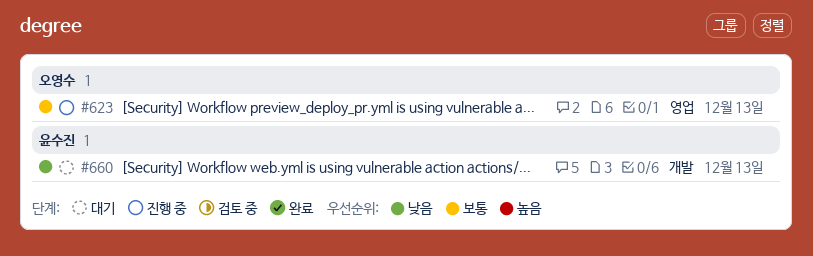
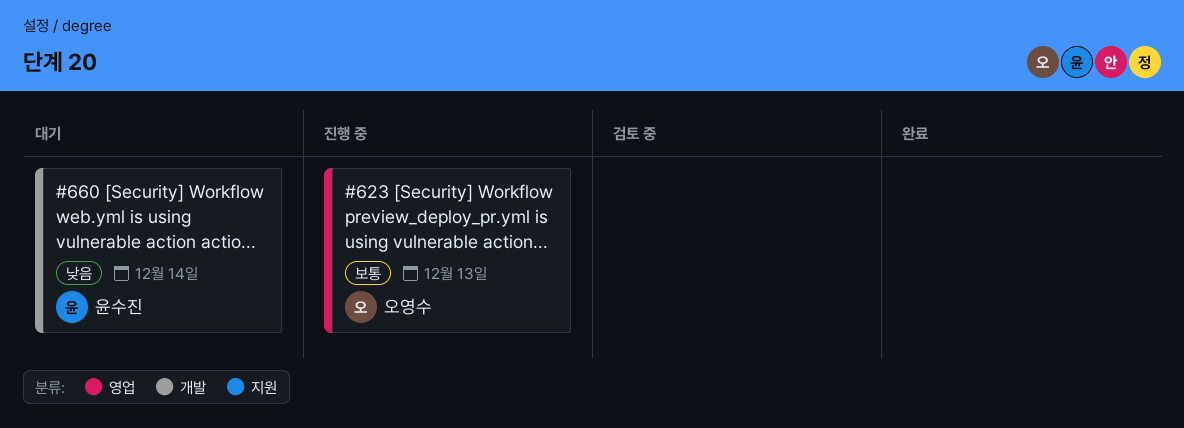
#660, due: Dec 13 -> Dec 14

